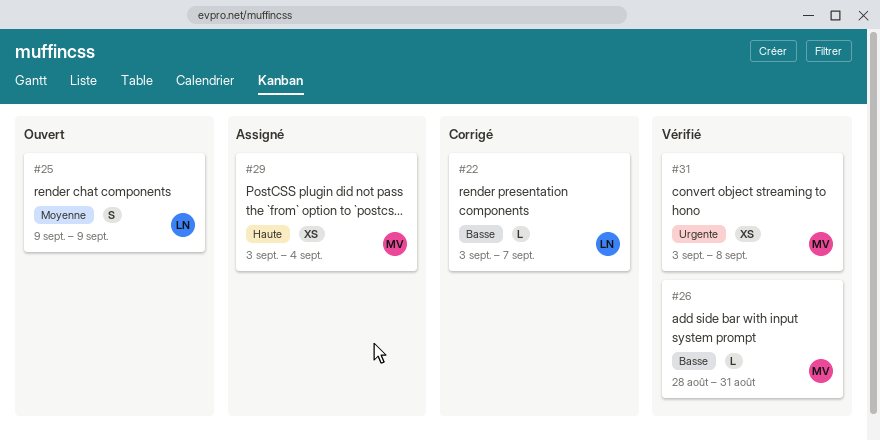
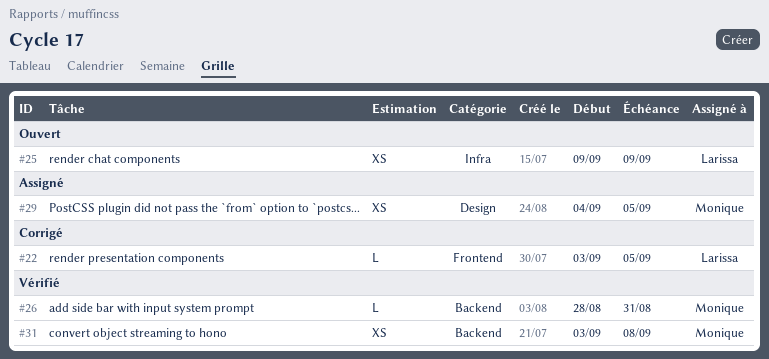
#22, due: Sep 7 -> Sep 5
#25, estimate: S -> XS
#29, start: Sep 3 -> Sep 4
#29, due: Sep 4 -> Sep 5

